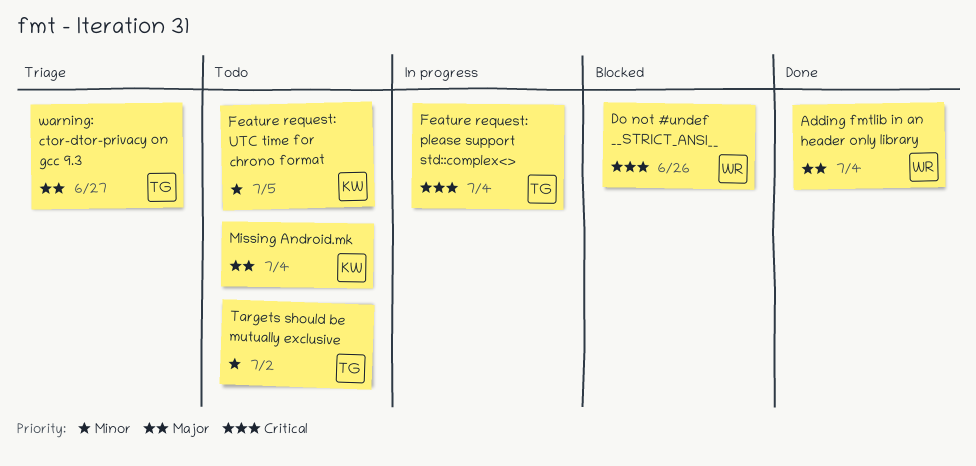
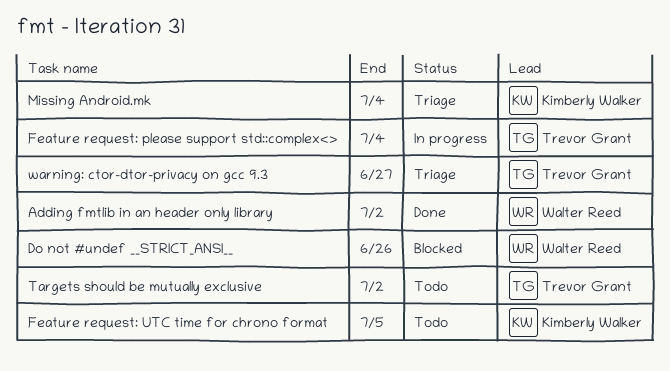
Adding fmtlib in an header only library, due: Jul 4 -> Jul 2
Missing Android.mk, status: Todo -> Triage

